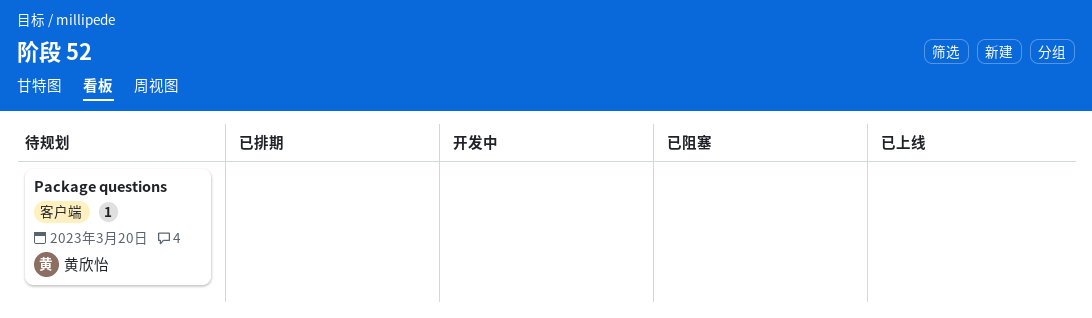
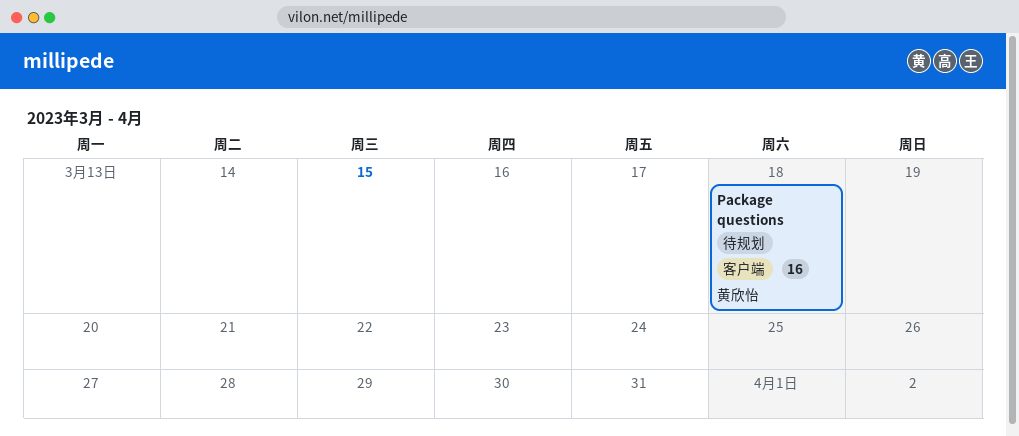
Package questions, estimate: 1 -> 16
Package questions, due: Mar 20 -> Mar 18

